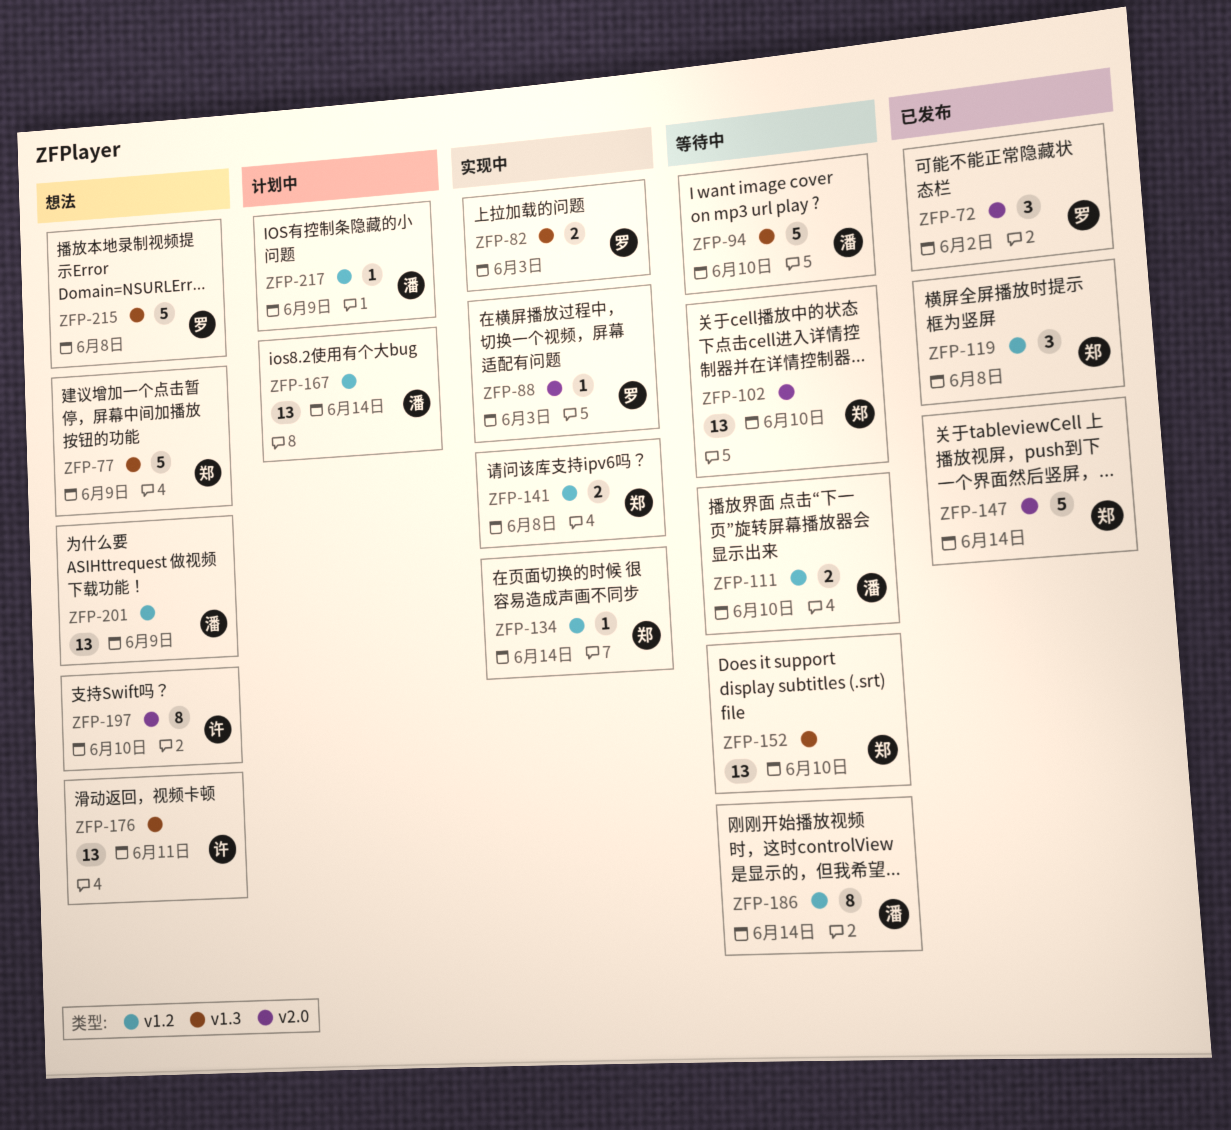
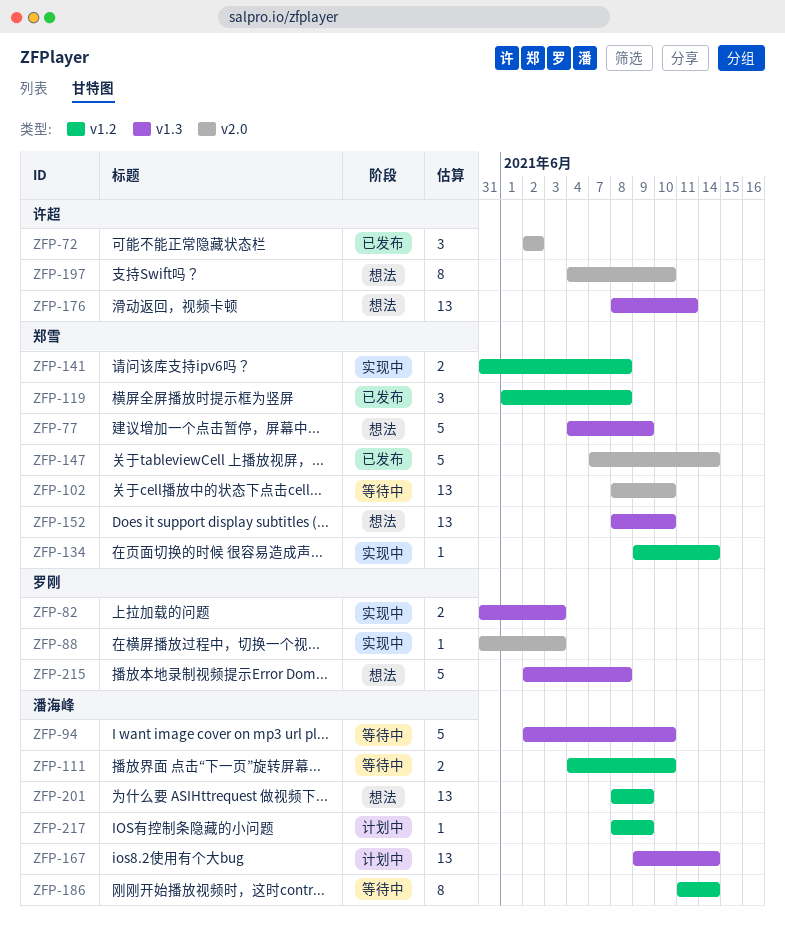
ZFP-72, owner: 罗刚 -> 许超
ZFP-152, status: 等待中 -> 想法
ZFP-167, label: v1.2 -> v1.3

